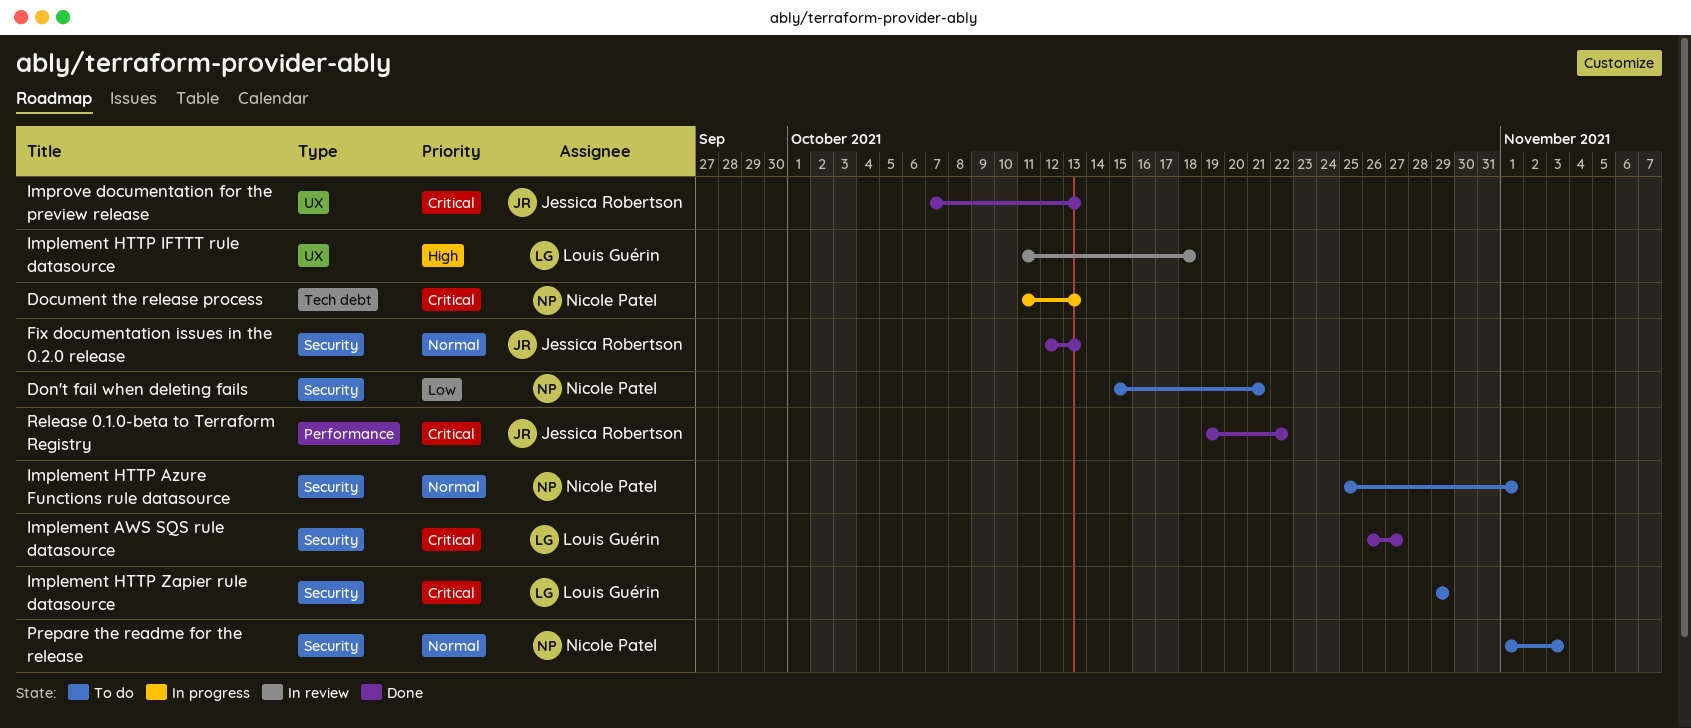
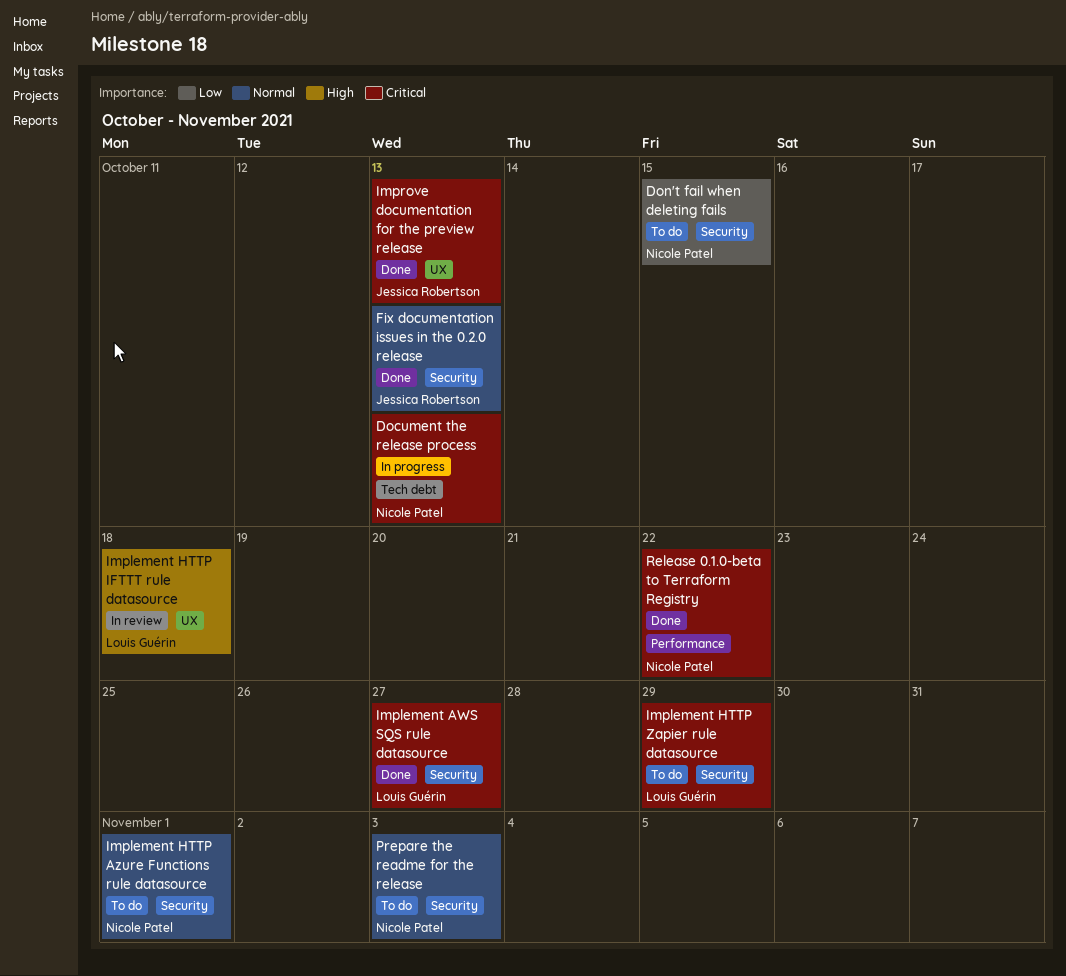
Don't fail when deleting fails, due: Oct 21 -> Oct 15
Release 0.1.0-beta to Terraform Registry, owner: Jessica Robertson -> Nicole Patel

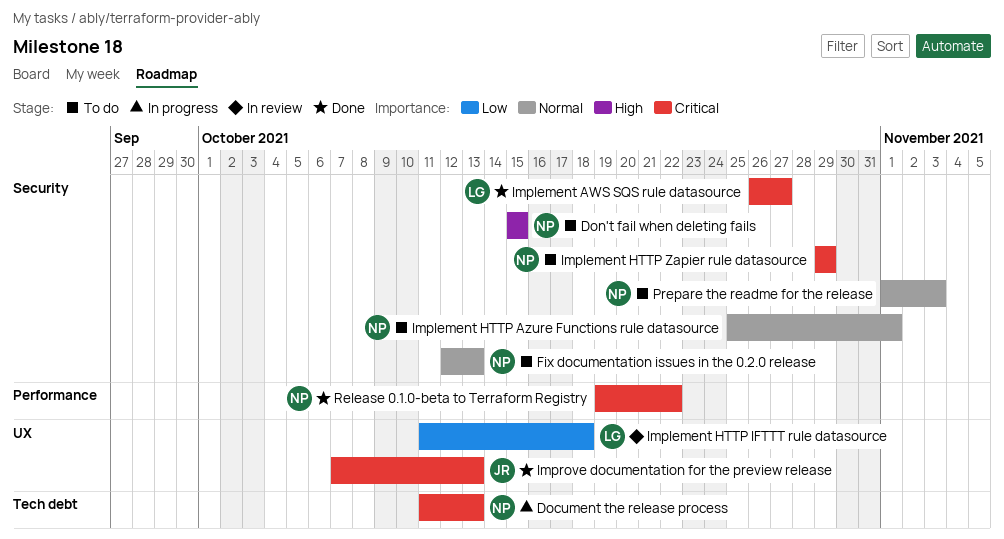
Don't fail when deleting fails, priority: Low -> High
Fix documentation issues in the 0.2.0 release, status: Done -> To do
Fix documentation issues in the 0.2.0 release, owner: Jessica Robertson -> Nicole Patel
Implement HTTP IFTTT rule datasource, priority: High -> Low
Implement HTTP Zapier rule datasource, owner: Louis Guérin -> Nicole Patel

